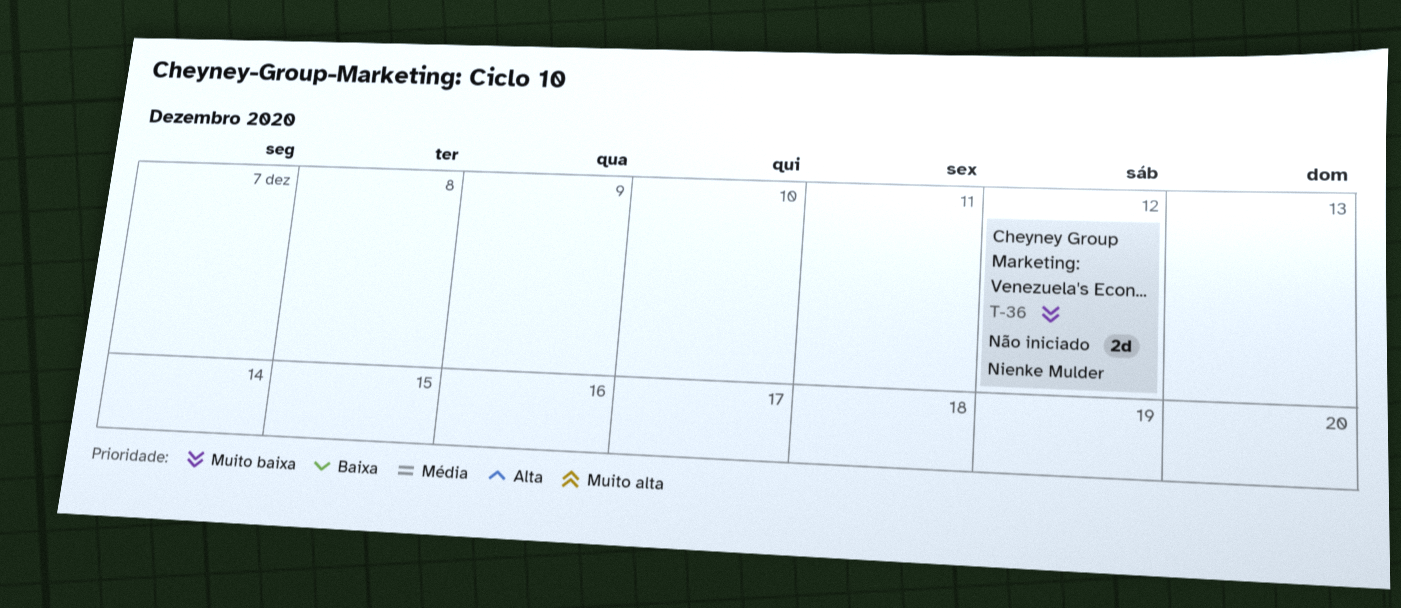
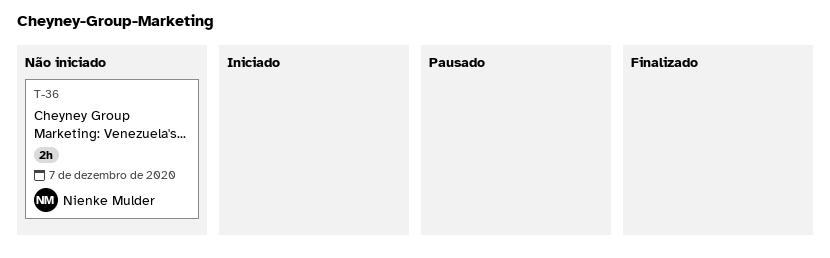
T-36, estimate: 2d -> 2h
T-36, due: Dec 12 -> Dec 7

